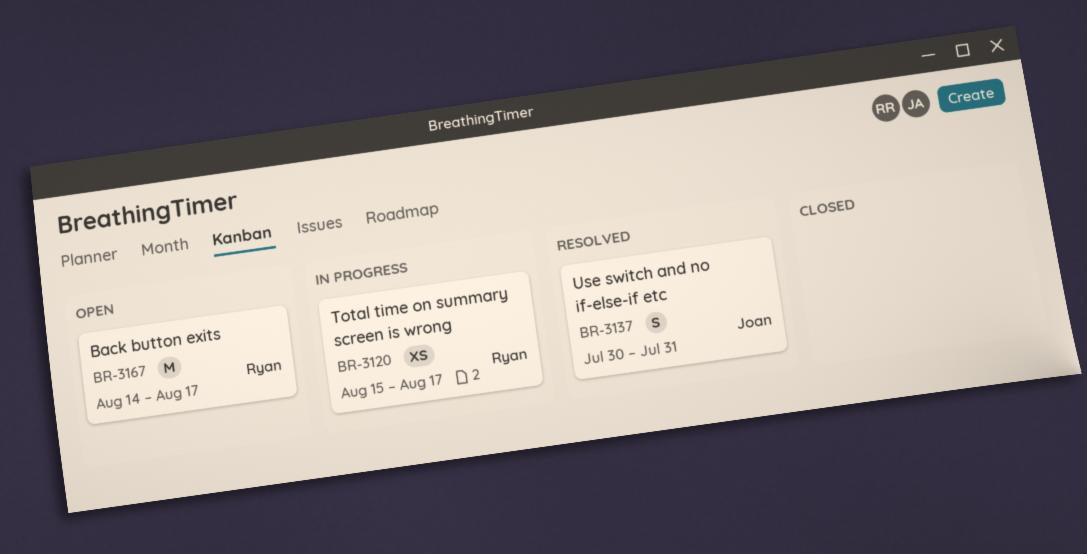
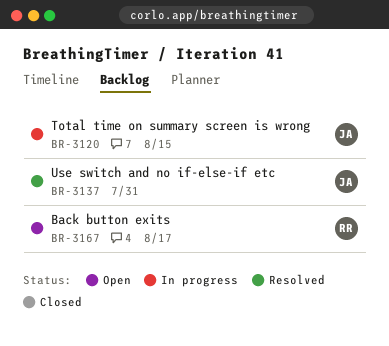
BR-3120, owner: Ryan -> Joan
BR-3120, due: Aug 17 -> Aug 15

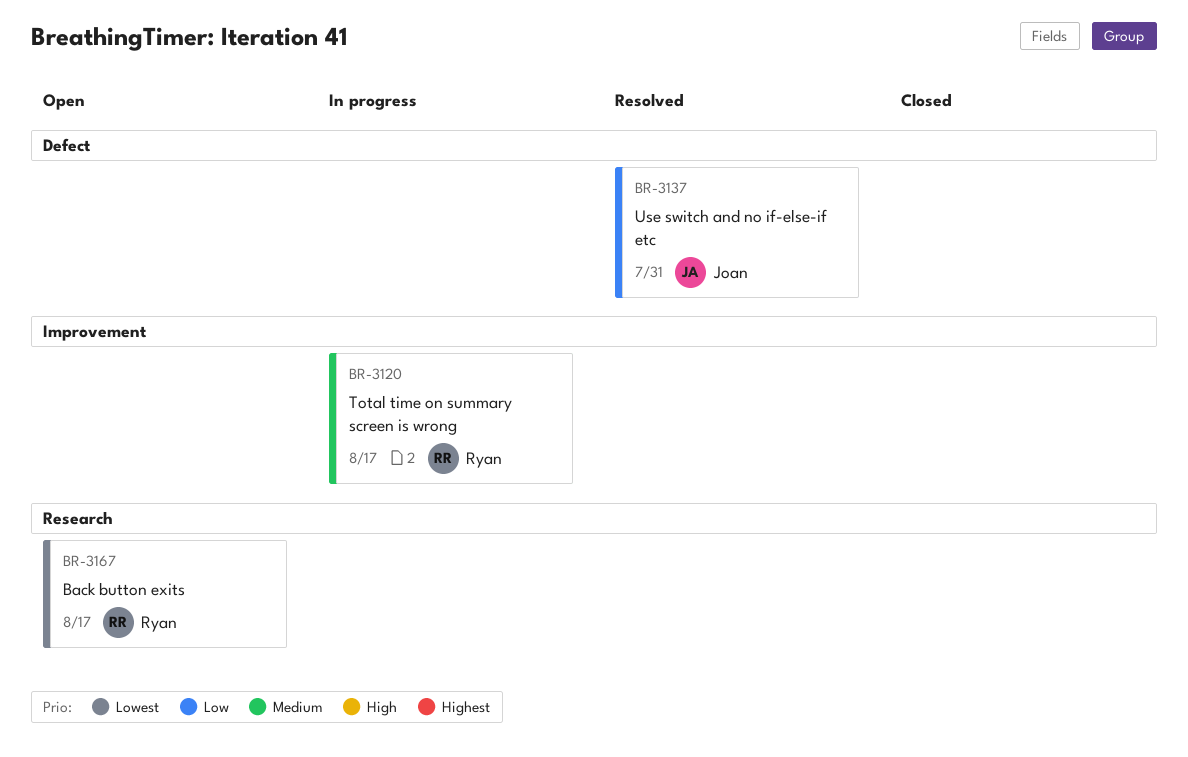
BR-3120, owner: Joan -> Ryan
BR-3120, due: Aug 15 -> Aug 17

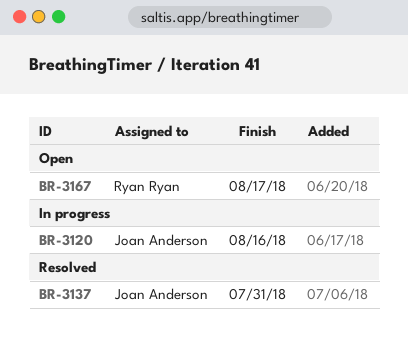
BR-3120, owner: Ryan Ryan -> Joan Anderson
BR-3120, due: Aug 17 -> Aug 16

